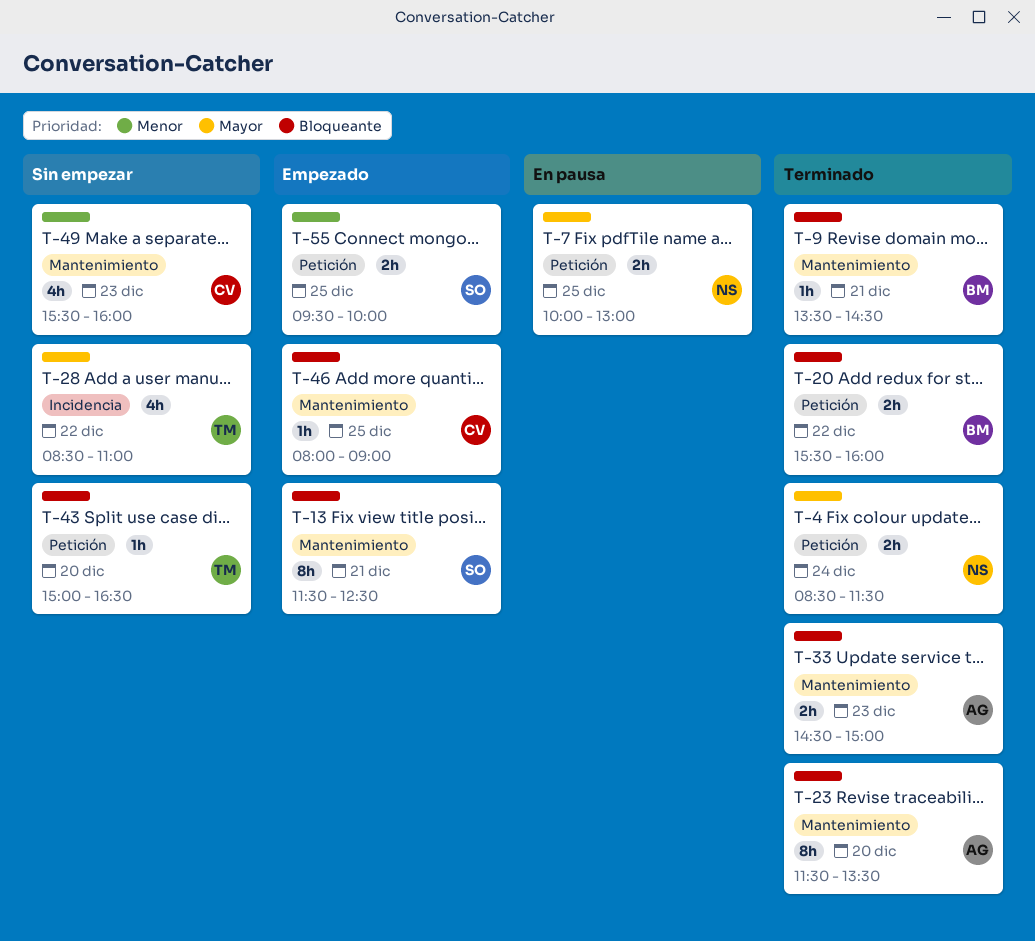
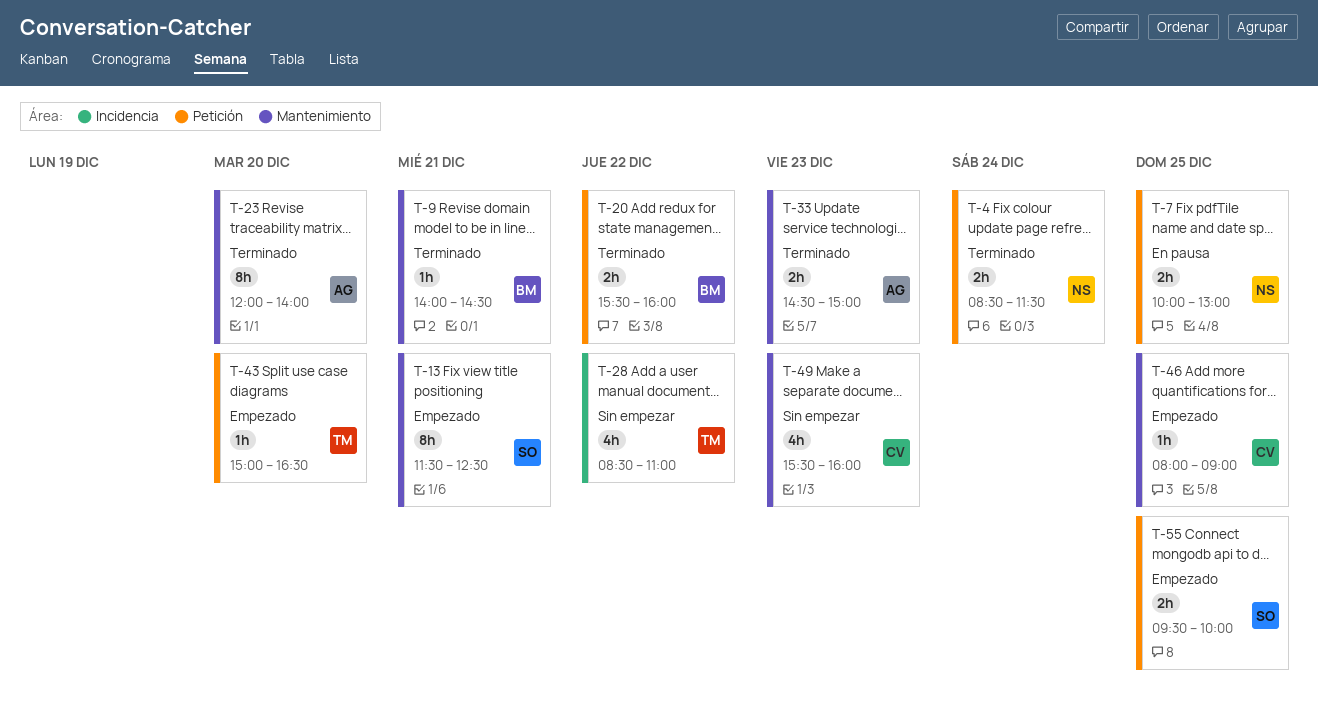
T-9, begins: 13:30 -> 14:00
T-23, begins: 11:30 -> 12:00
T-23, ends: 13:30 -> 14:00
T-43, status: Sin empezar -> Empezado

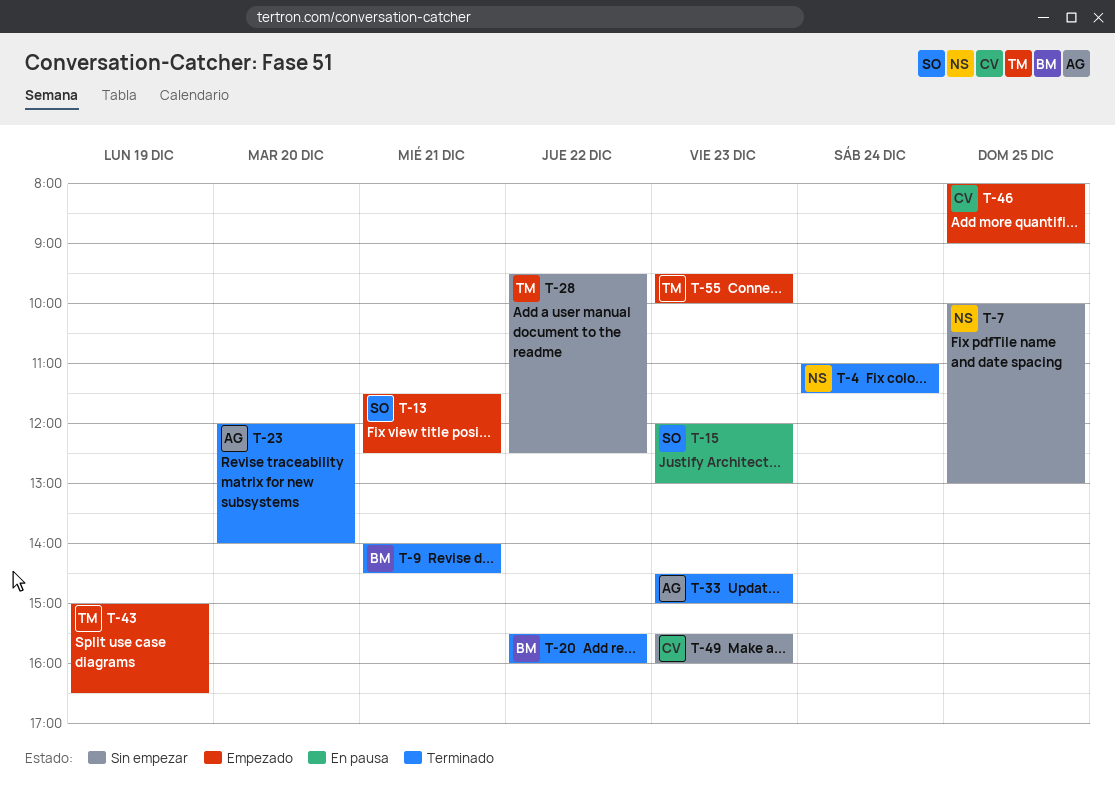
T-4, begins: 08:30 -> 11:00
T-7, status: En pausa -> Sin empezar
T-15: none -> present
T-28, begins: 08:30 -> 09:30
T-28, ends: 11:00 -> 12:30
T-43, day: Dec 20 -> Dec 19
T-55, owner: SO -> TM
T-55, day: Dec 25 -> Dec 23

